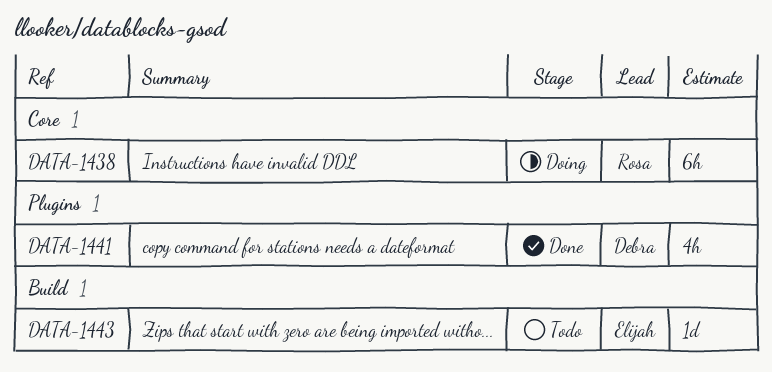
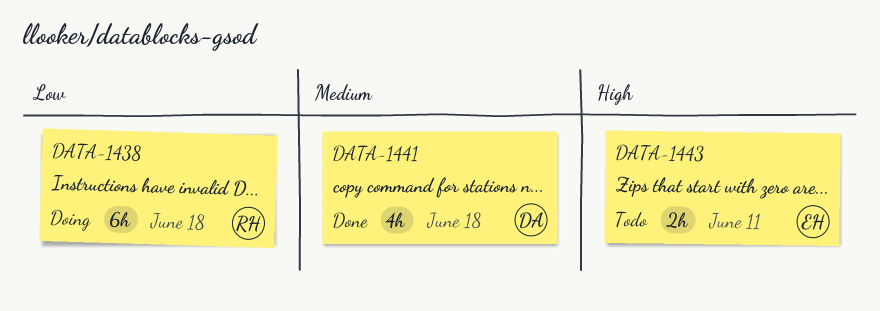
DATA-1443, estimate: 1d -> 2h

